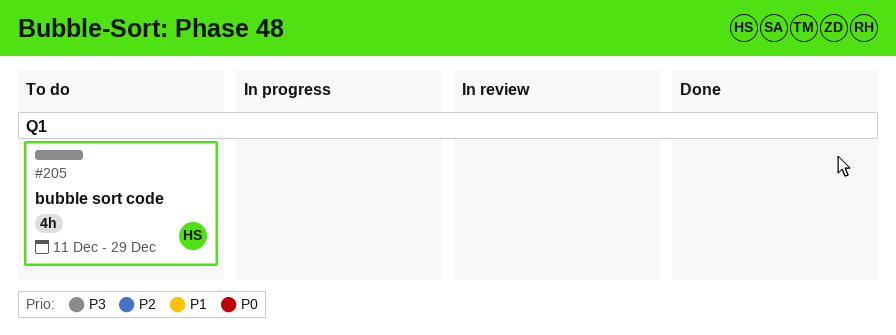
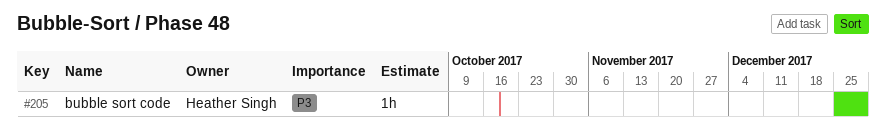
#205, estimate: 4h -> 1h
#205, start: Dec 11 -> Dec 25

